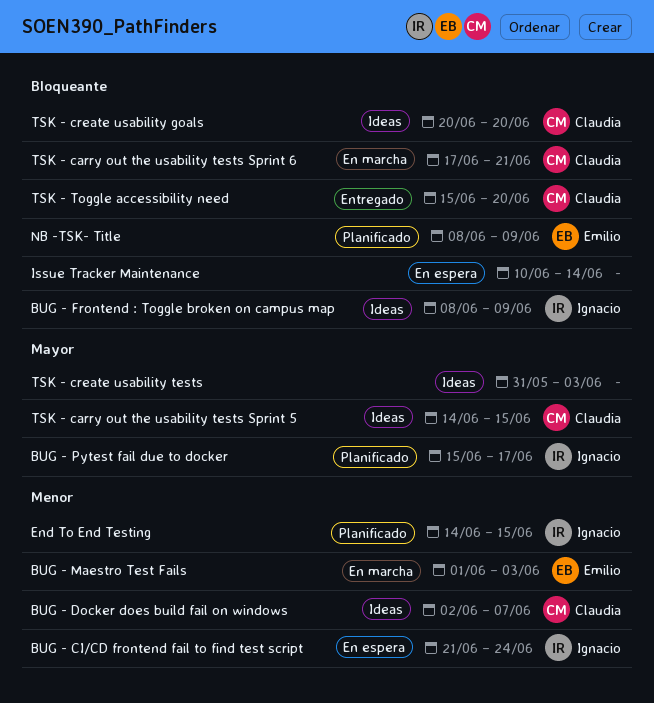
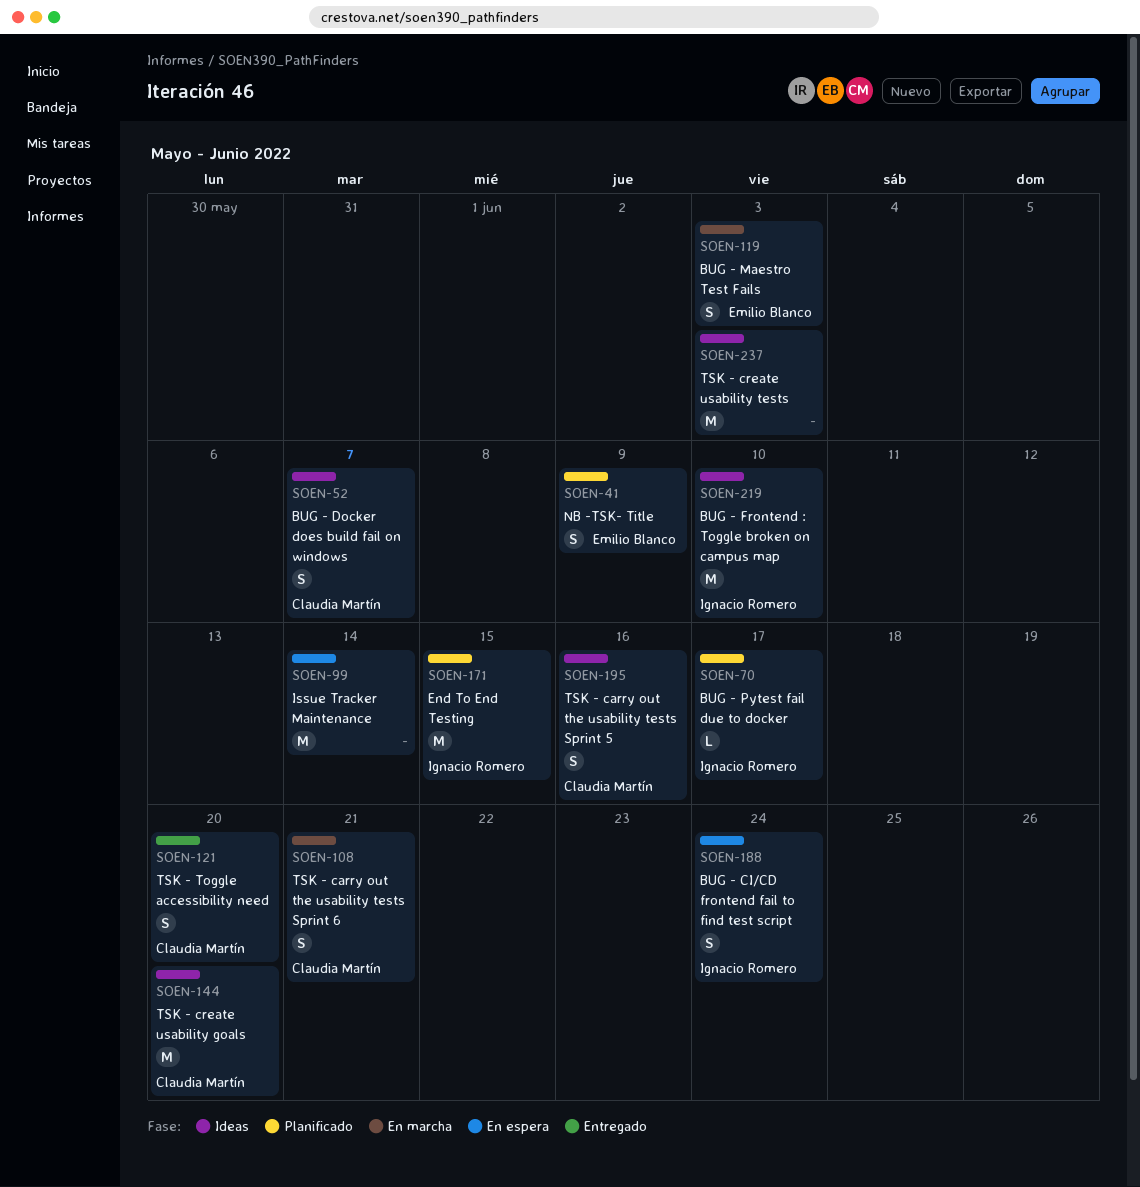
BUG - Frontend : Toggle broken on campus map, due: Jun 9 -> Jun 10
TSK - carry out the usability tests Sprint 5, due: Jun 15 -> Jun 16

